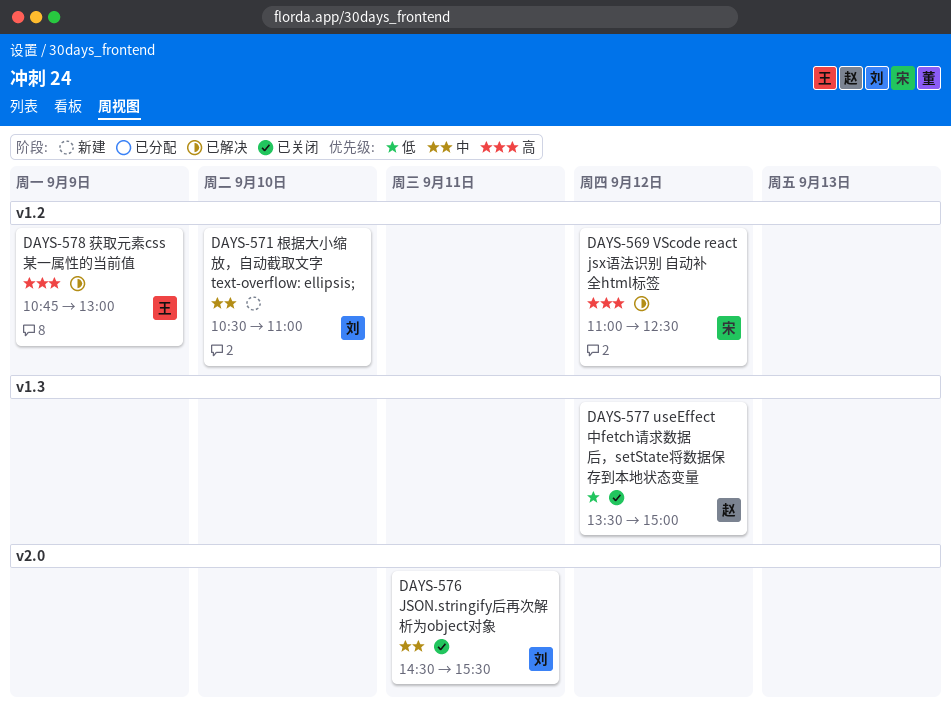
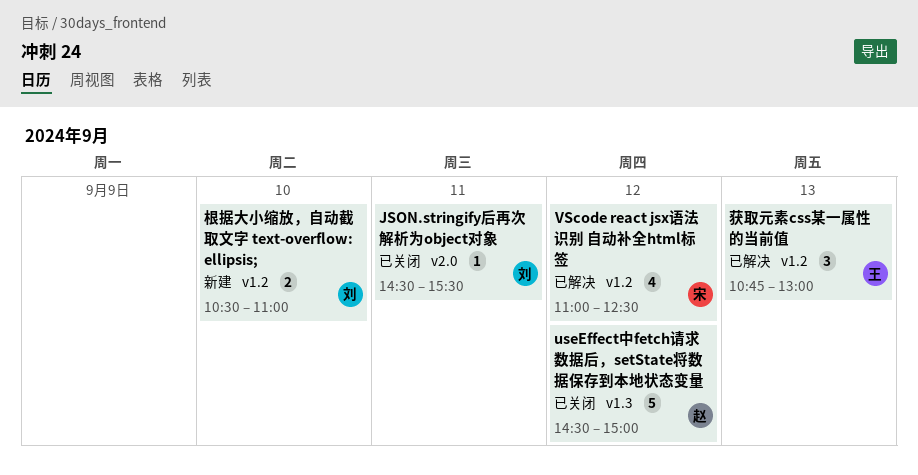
useEffect中fetch请求数据后，setState将数据保存到本地状态变量, begins: 13:30 -> 14:30
获取元素css某一属性的当前值, day: Sep 9 -> Sep 13

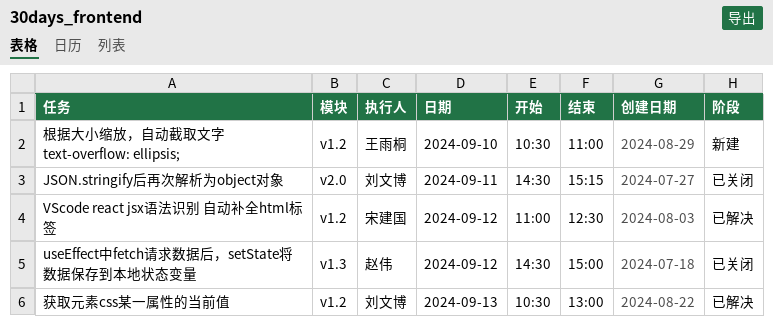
JSON.stringify后再次解析为object对象, ends: 15:30 -> 15:15
根据大小缩放，自动截取文字 text-overflow: ellipsis;, owner: 刘文博 -> 王雨桐
获取元素css某一属性的当前值, owner: 王雨桐 -> 刘文博
获取元素css某一属性的当前值, begins: 10:45 -> 10:30

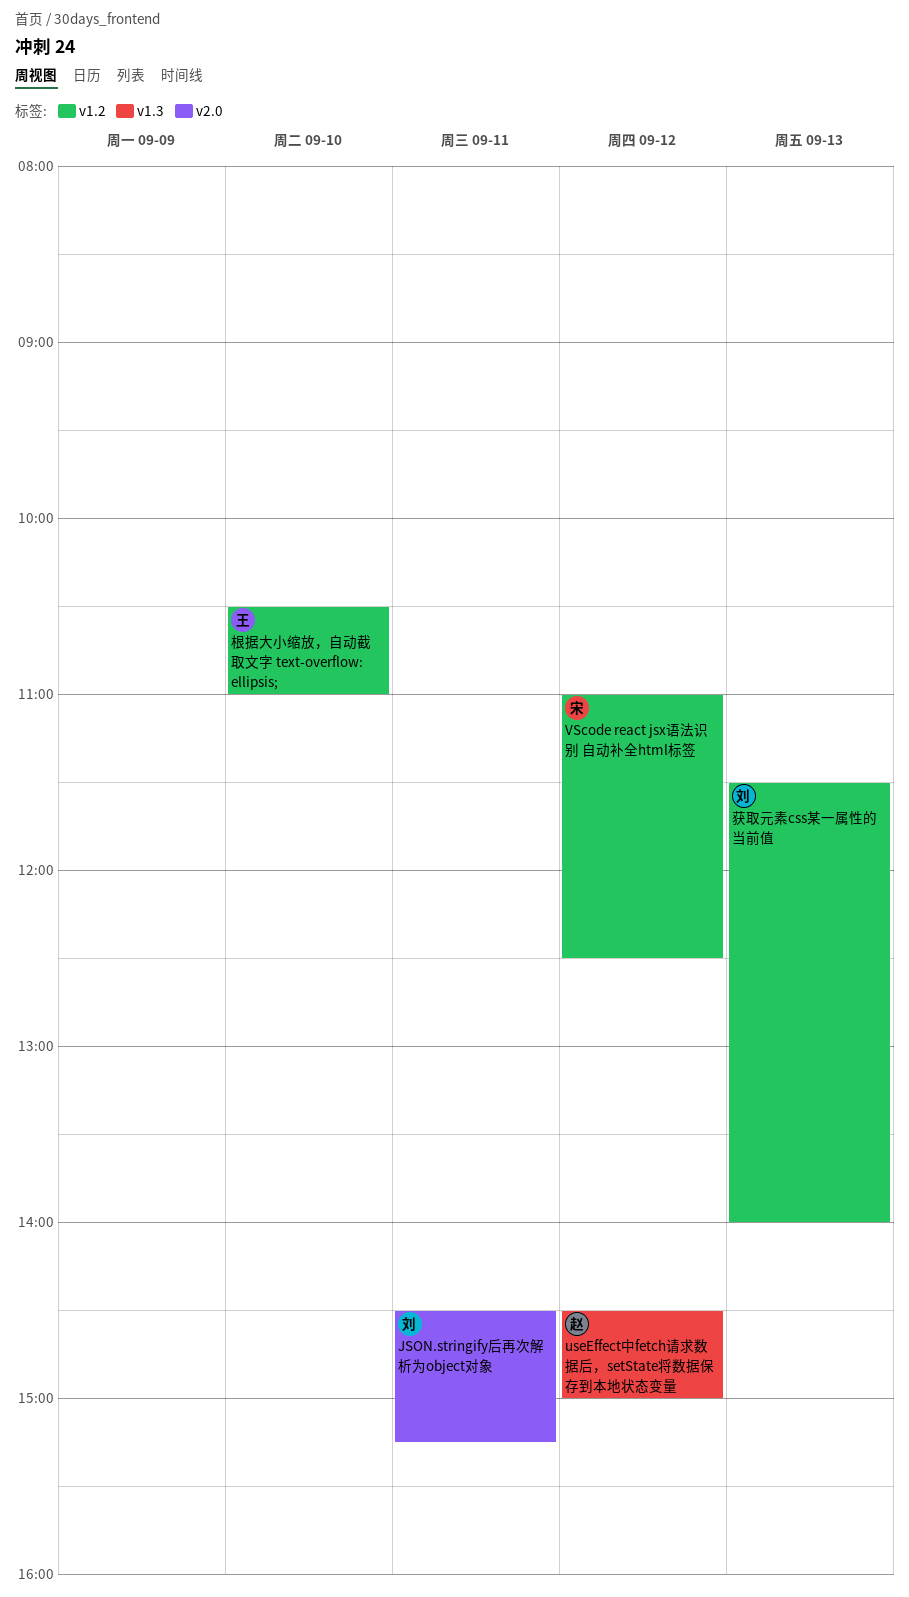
获取元素css某一属性的当前值, begins: 10:30 -> 11:30
获取元素css某一属性的当前值, ends: 13:00 -> 14:00

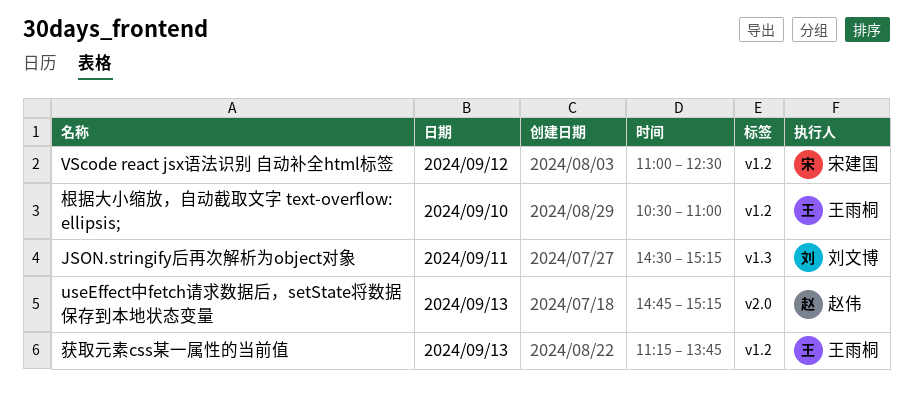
JSON.stringify后再次解析为object对象, label: v2.0 -> v1.3
useEffect中fetch请求数据后，setState将数据保存到本地状态变量, label: v1.3 -> v2.0
useEffect中fetch请求数据后，setState将数据保存到本地状态变量, day: Sep 12 -> Sep 13
useEffect中fetch请求数据后，setState将数据保存到本地状态变量, begins: 14:30 -> 14:45
useEffect中fetch请求数据后，setState将数据保存到本地状态变量, ends: 15:00 -> 15:15
获取元素css某一属性的当前值, owner: 刘文博 -> 王雨桐
获取元素css某一属性的当前值, begins: 11:30 -> 11:15
获取元素css某一属性的当前值, ends: 14:00 -> 13:45

